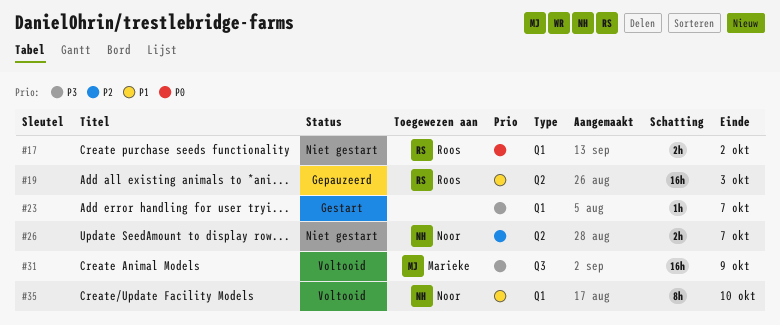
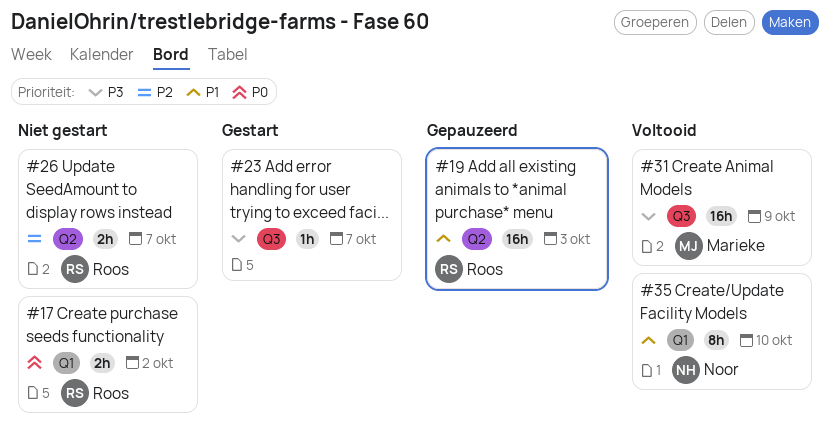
#23, label: Q1 -> Q3
#26, owner: Noor -> Roos

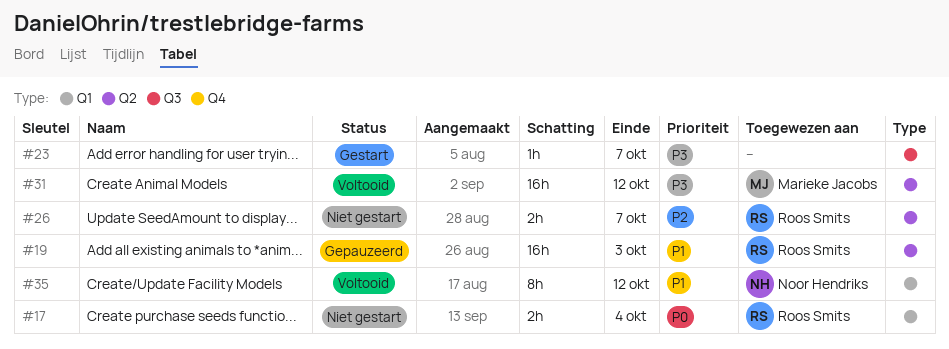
#17, due: Oct 2 -> Oct 4
#31, label: Q3 -> Q2
#31, due: Oct 9 -> Oct 12
#35, due: Oct 10 -> Oct 12

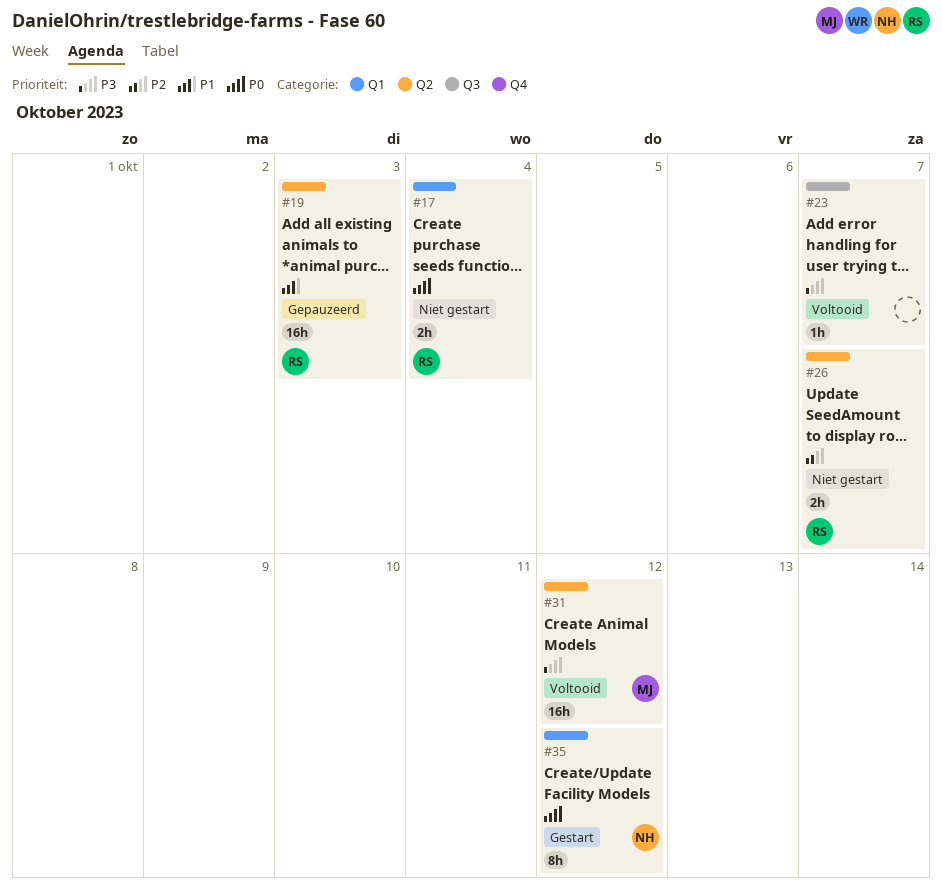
#23, status: Gestart -> Voltooid
#35, status: Voltooid -> Gestart
#35, priority: P1 -> P0

